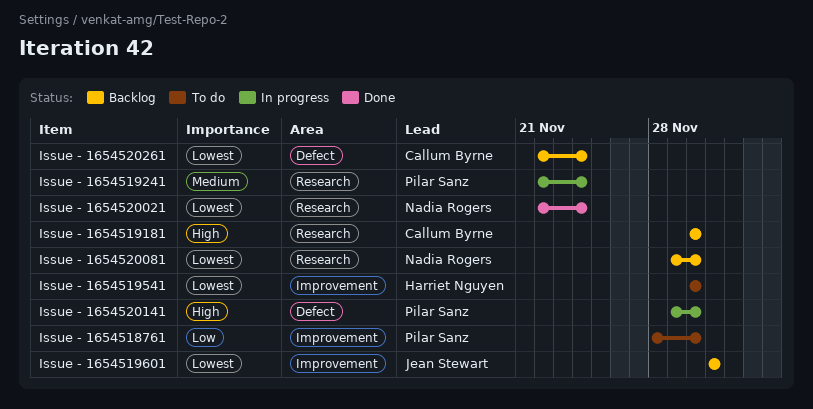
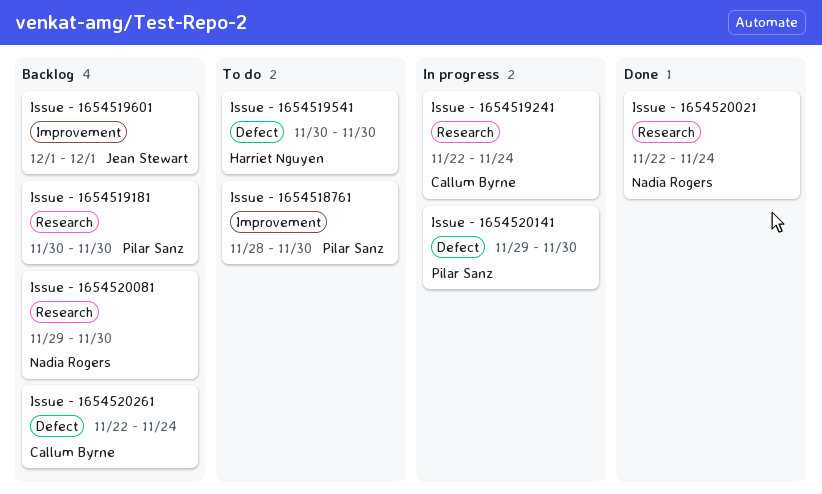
Issue - 1654519181, owner: Callum Byrne -> Pilar Sanz
Issue - 1654519241, owner: Pilar Sanz -> Callum Byrne
Issue - 1654519541, label: Improvement -> Defect

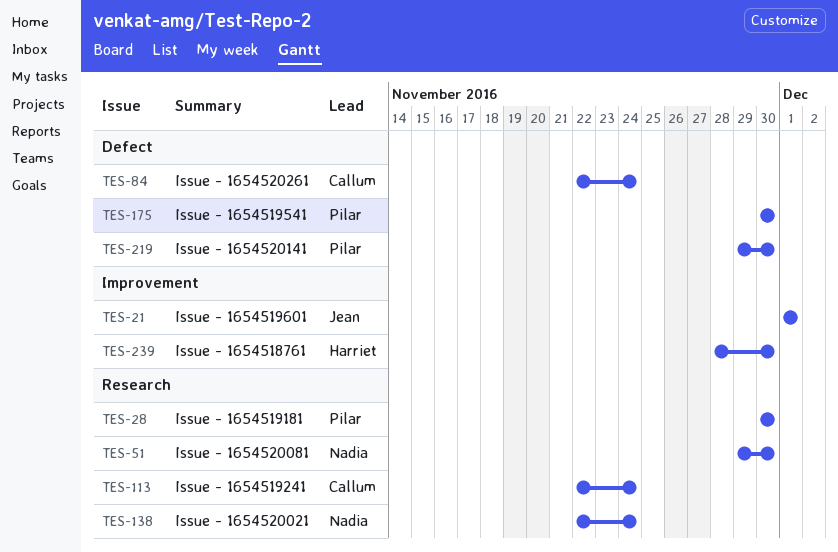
Issue - 1654518761, owner: Pilar Sanz -> Harriet Nguyen
Issue - 1654519541, owner: Harriet Nguyen -> Pilar Sanz

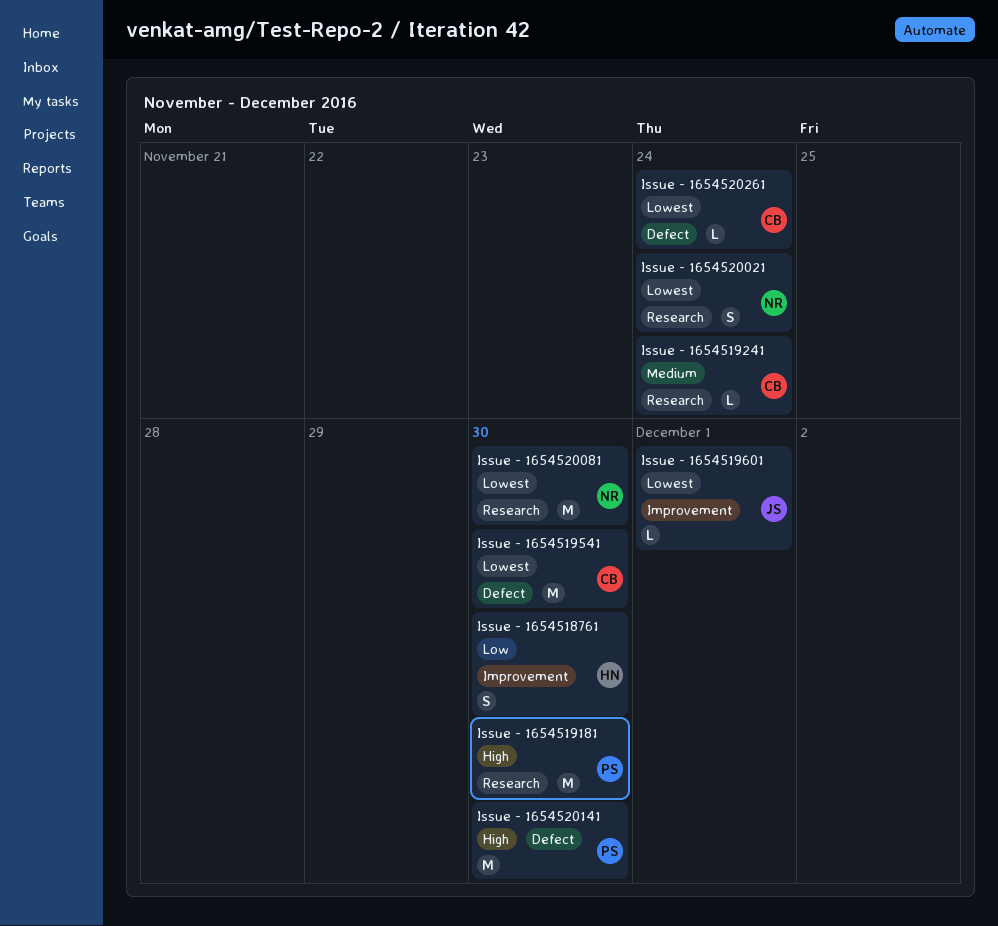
Issue - 1654519541, owner: Pilar -> Callum

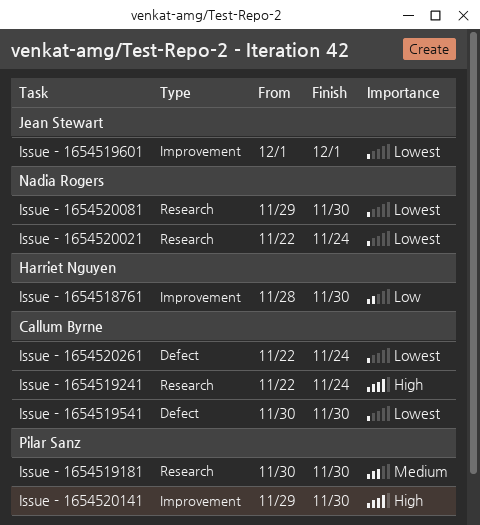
Issue - 1654519181, priority: High -> Medium
Issue - 1654519241, priority: Medium -> High
Issue - 1654520141, label: Defect -> Improvement

